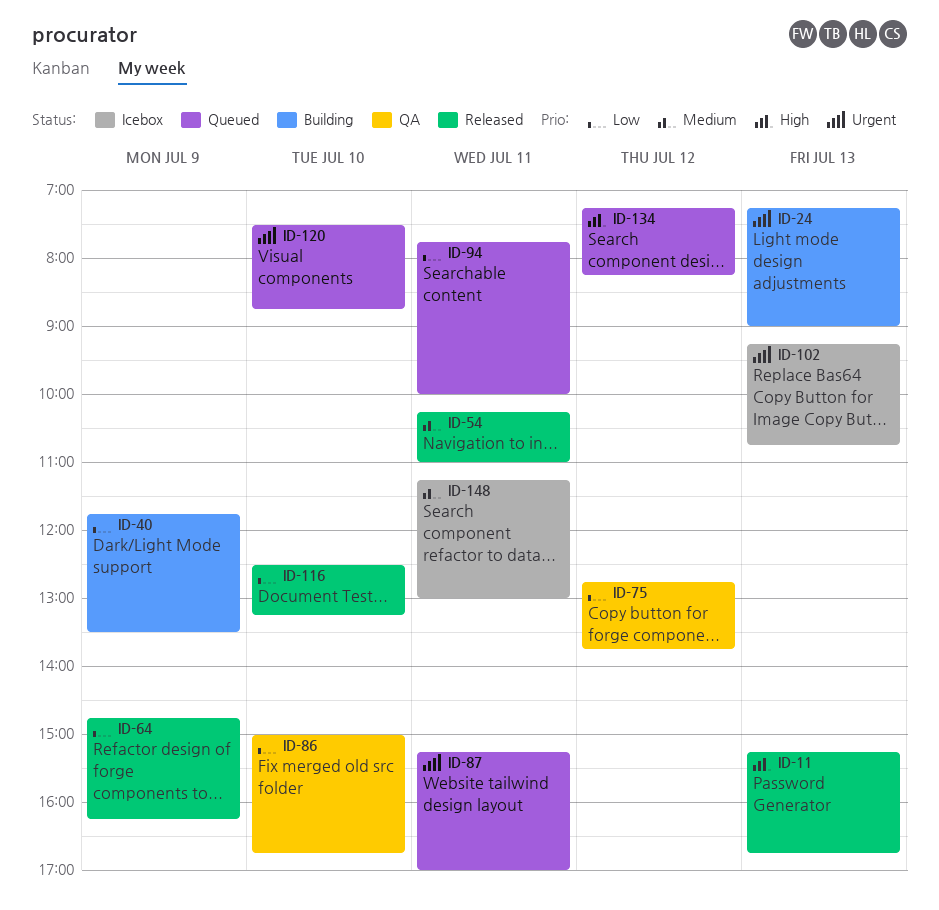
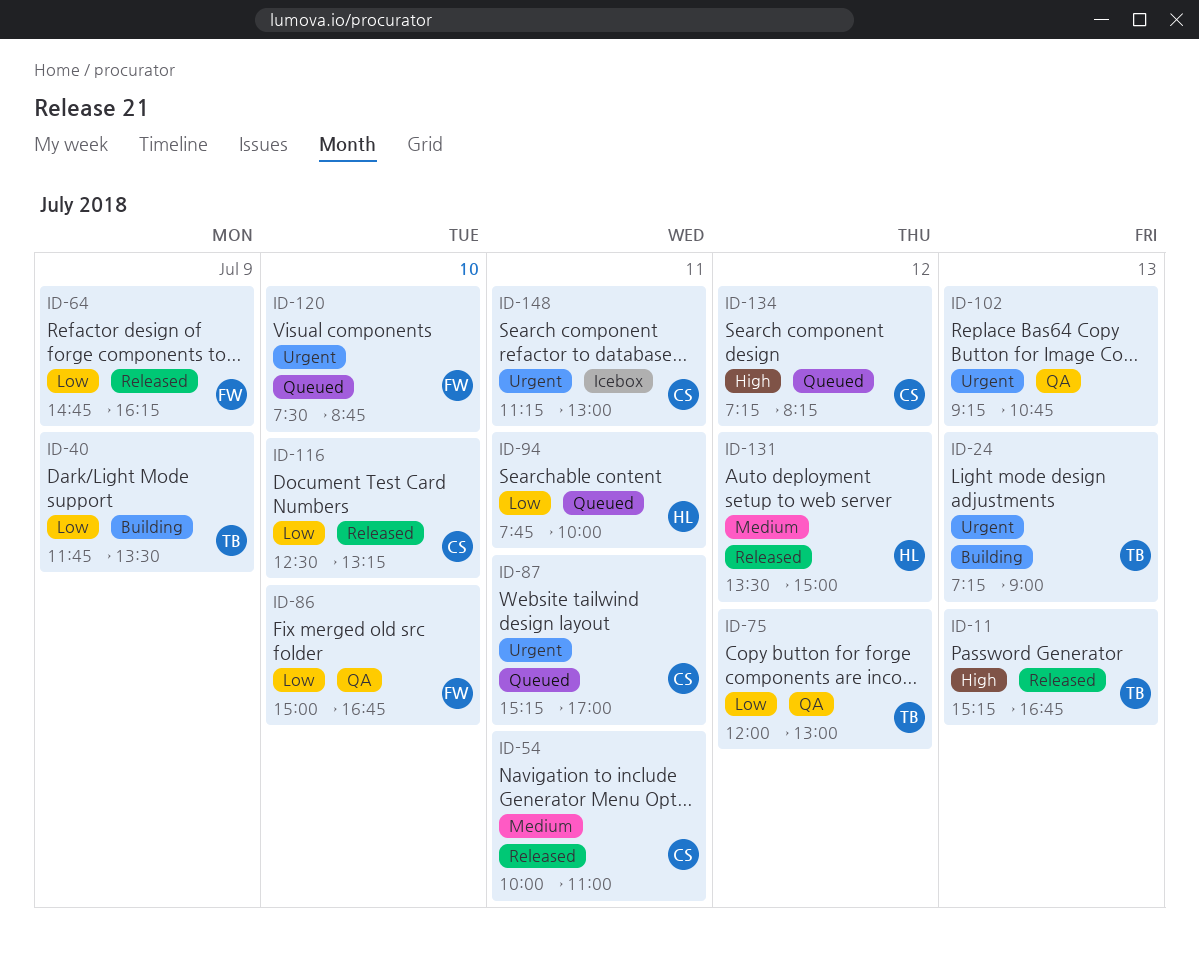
ID-54, begins: 10:15 -> 10:00
ID-75, begins: 12:45 -> 12:00
ID-75, ends: 13:45 -> 13:00
ID-102, status: Icebox -> QA
ID-131: none -> present
ID-148, priority: Medium -> Urgent

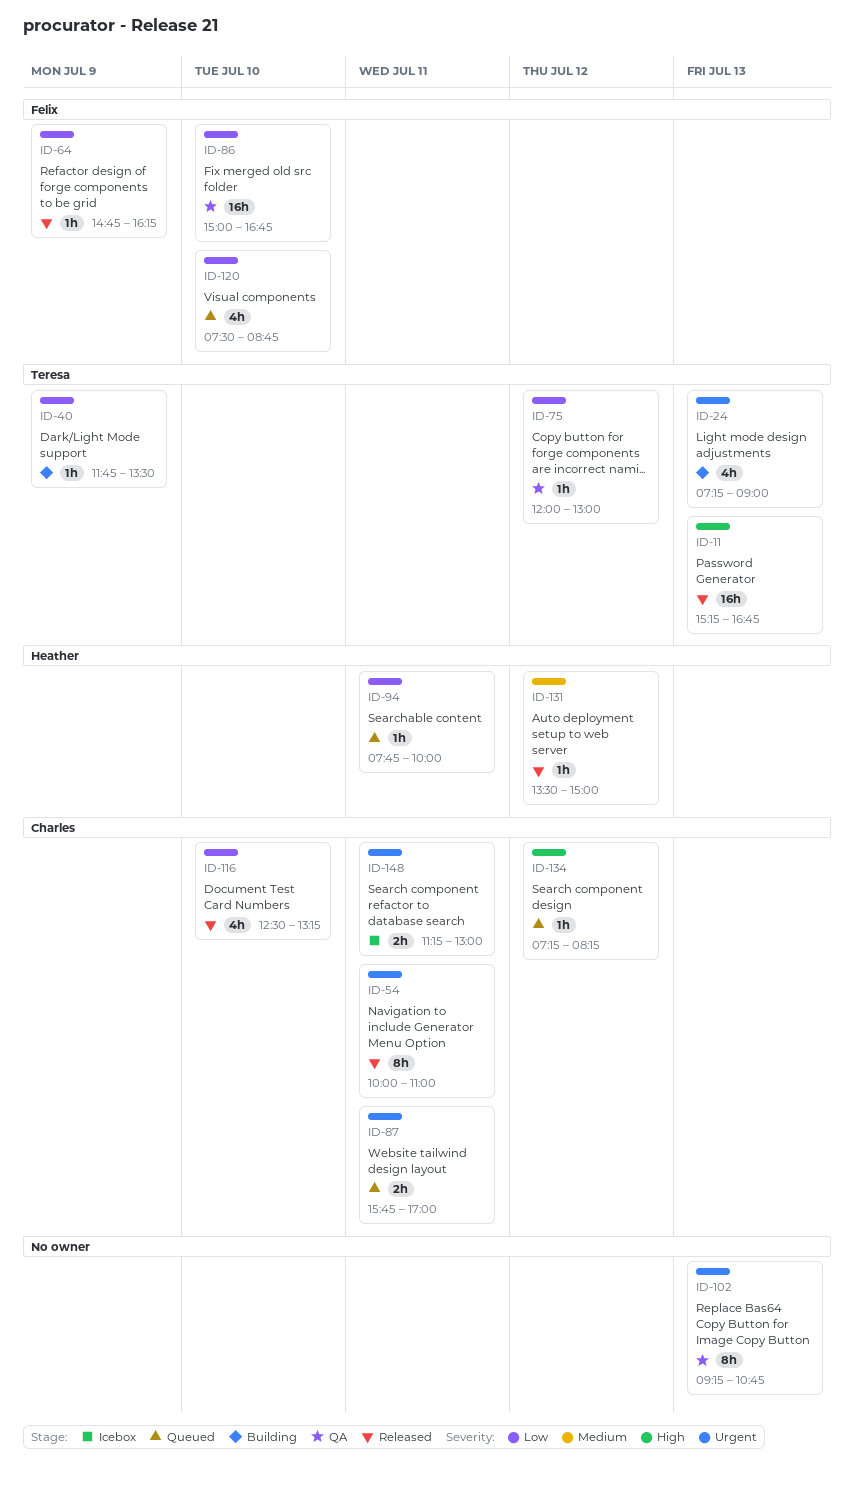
ID-54, priority: Medium -> Urgent
ID-87, begins: 15:15 -> 15:45
ID-120, priority: Urgent -> Low

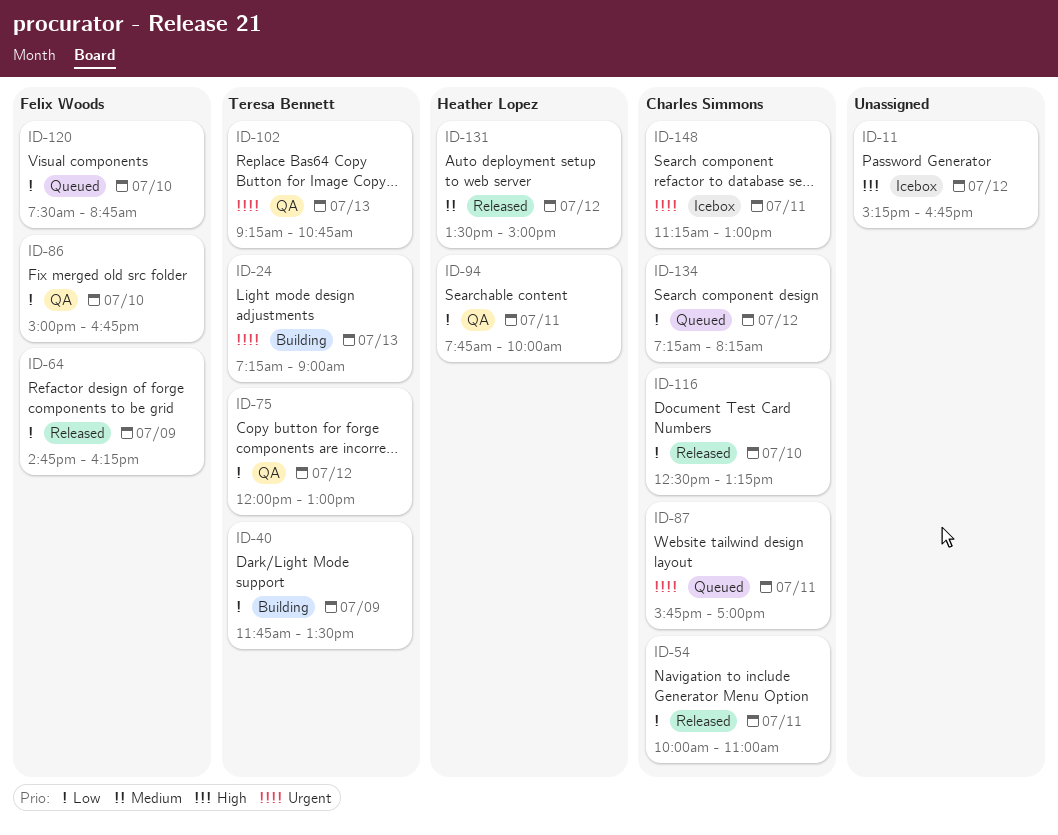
ID-11, status: Released -> Icebox
ID-11, owner: Teresa Bennett -> none
ID-11, day: Jul 13 -> Jul 12
ID-54, priority: Urgent -> Low
ID-94, status: Queued -> QA
ID-102, owner: none -> Teresa Bennett
ID-134, priority: High -> Low

